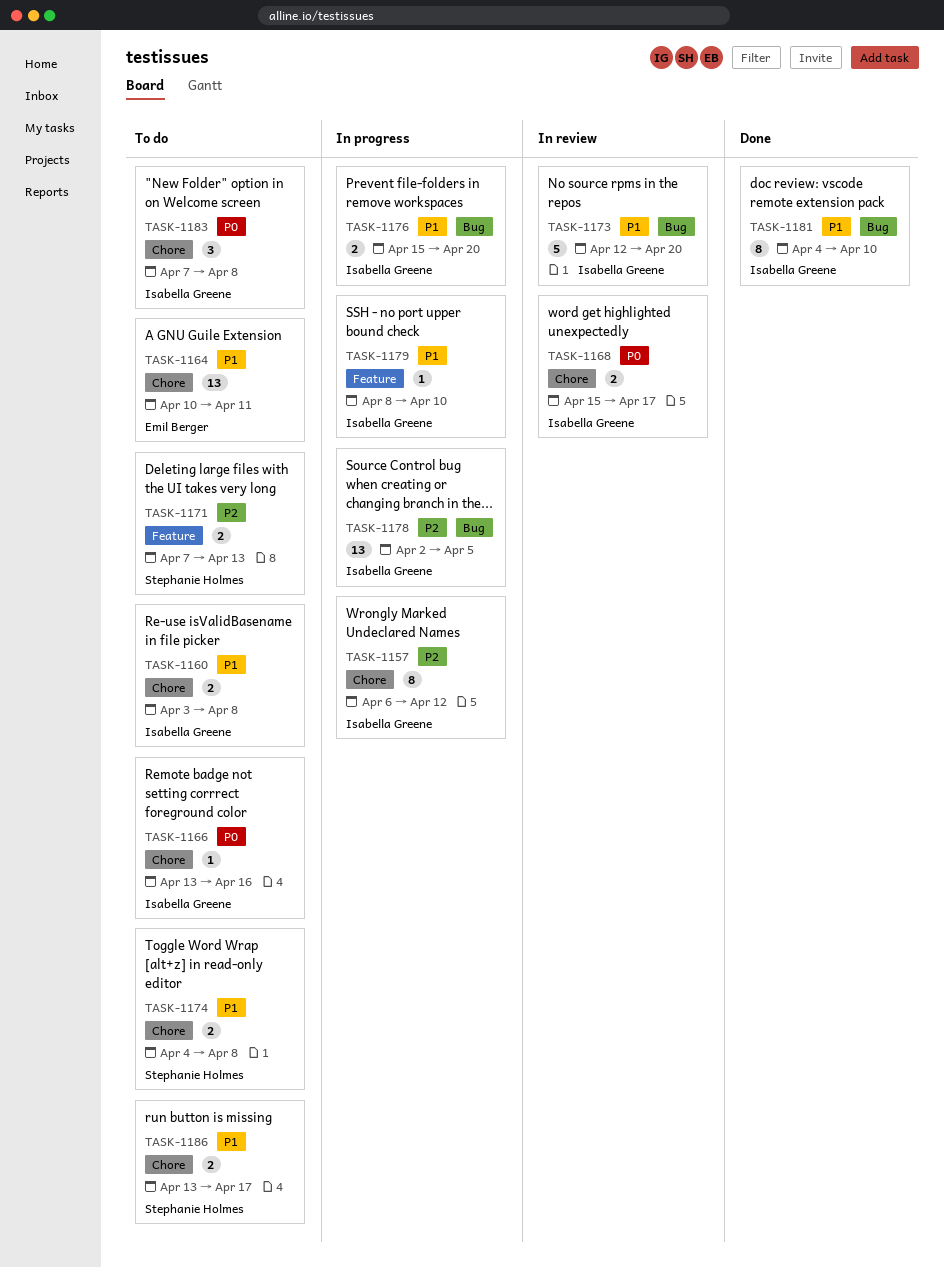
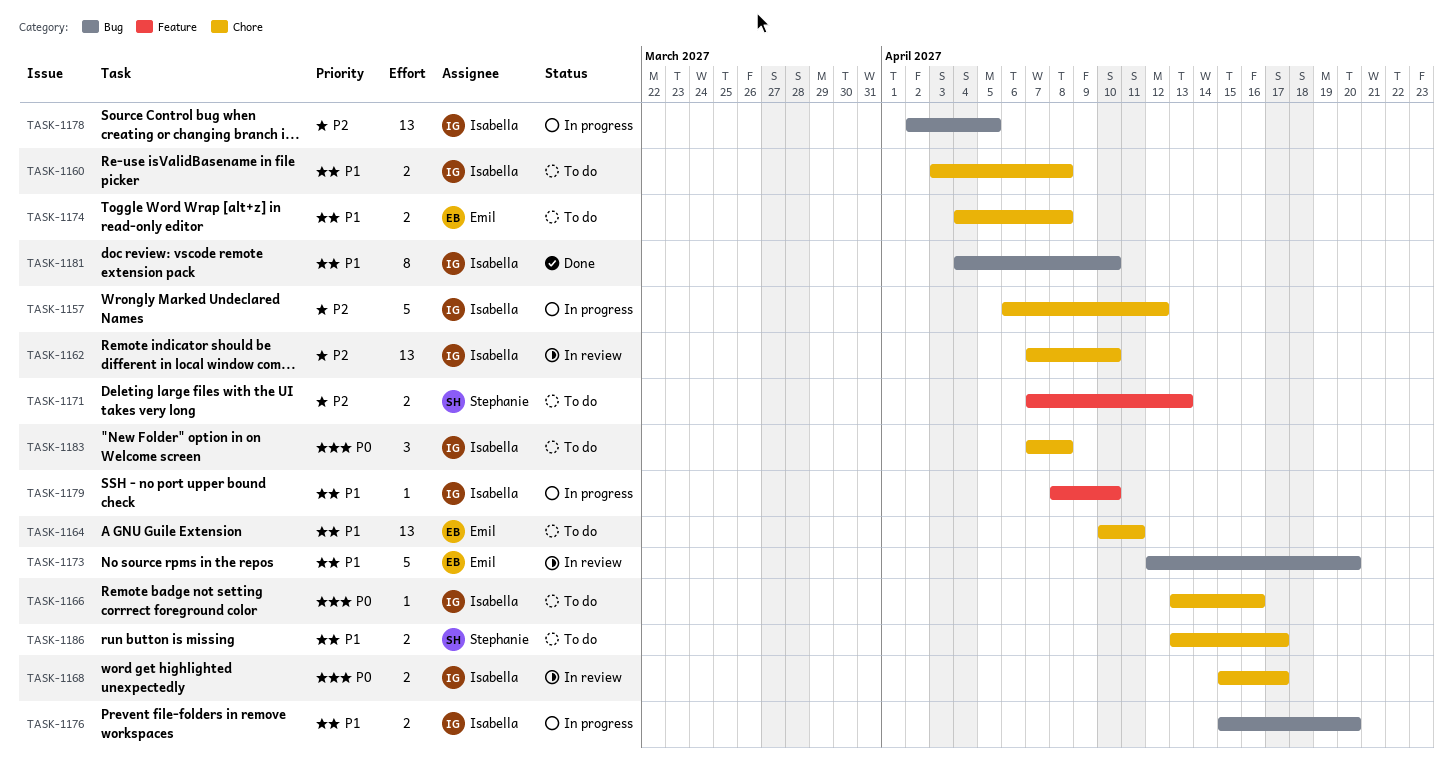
TASK-1157, estimate: 8 -> 5
TASK-1162: none -> present
TASK-1173, owner: Isabella Greene -> Emil Berger
TASK-1174, owner: Stephanie Holmes -> Emil Berger

